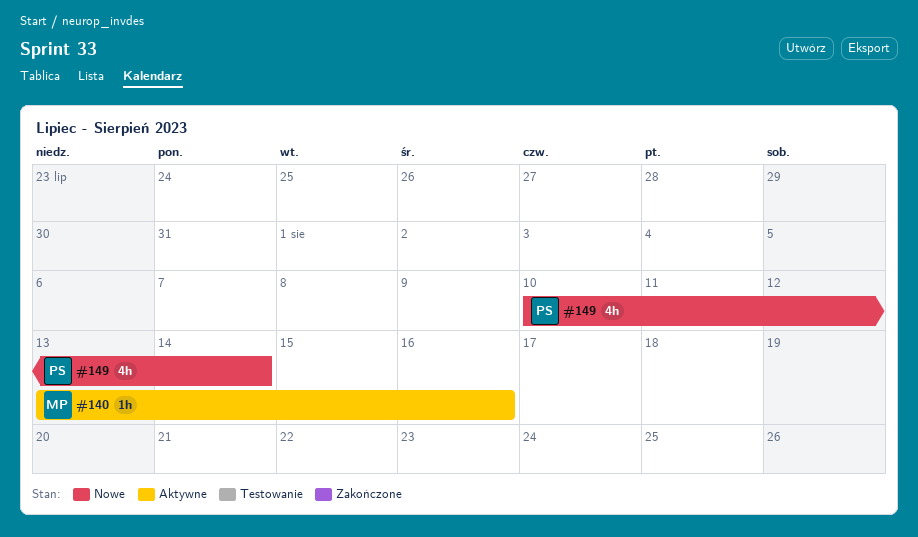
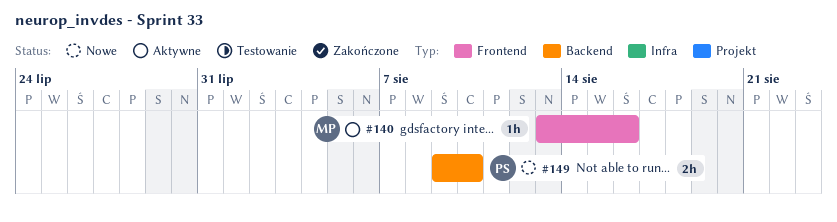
#149, estimate: 4h -> 2h
#149, start: Aug 10 -> Aug 9
#149, due: Aug 14 -> Aug 10

